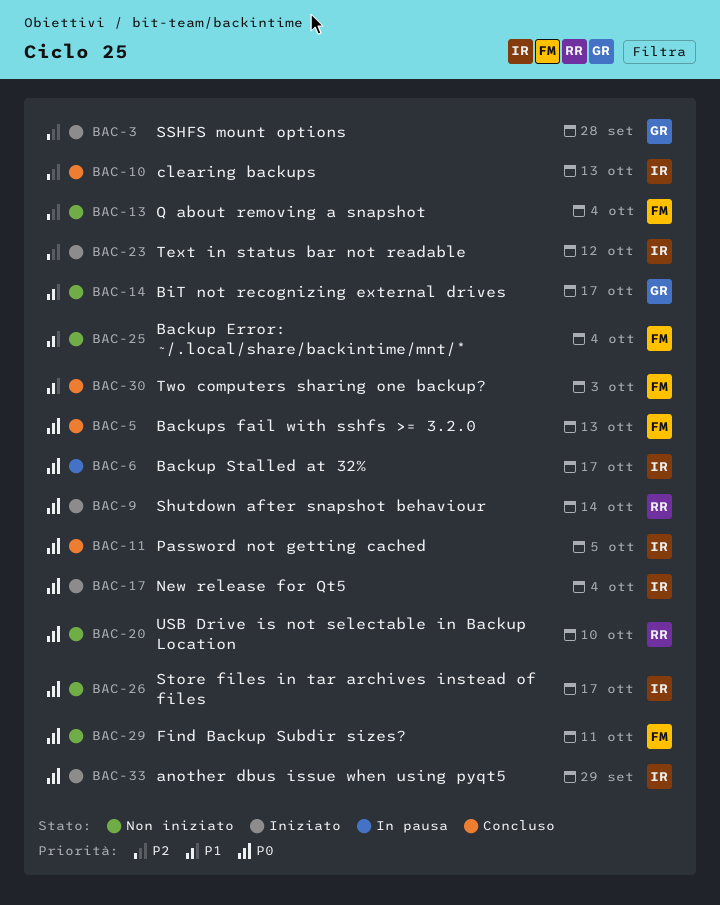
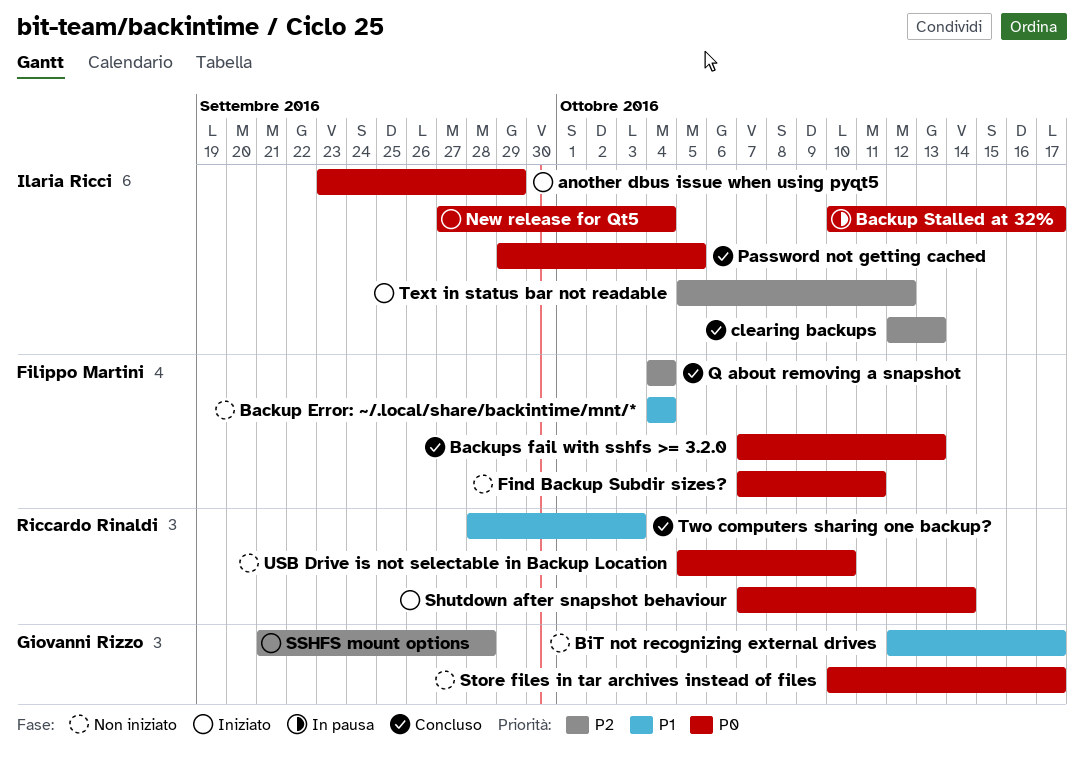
Q about removing a snapshot, status: Non iniziato -> Concluso
Store files in tar archives instead of files, owner: Ilaria Ricci -> Giovanni Rizzo
Two computers sharing one backup?, owner: Filippo Martini -> Riccardo Rinaldi

